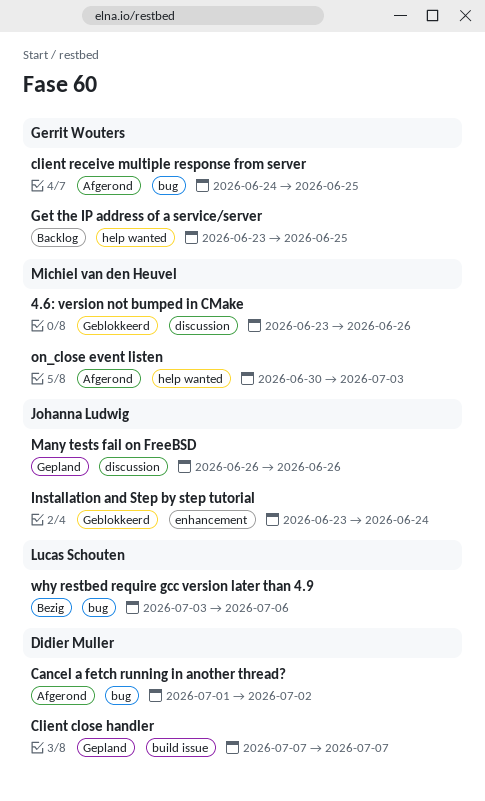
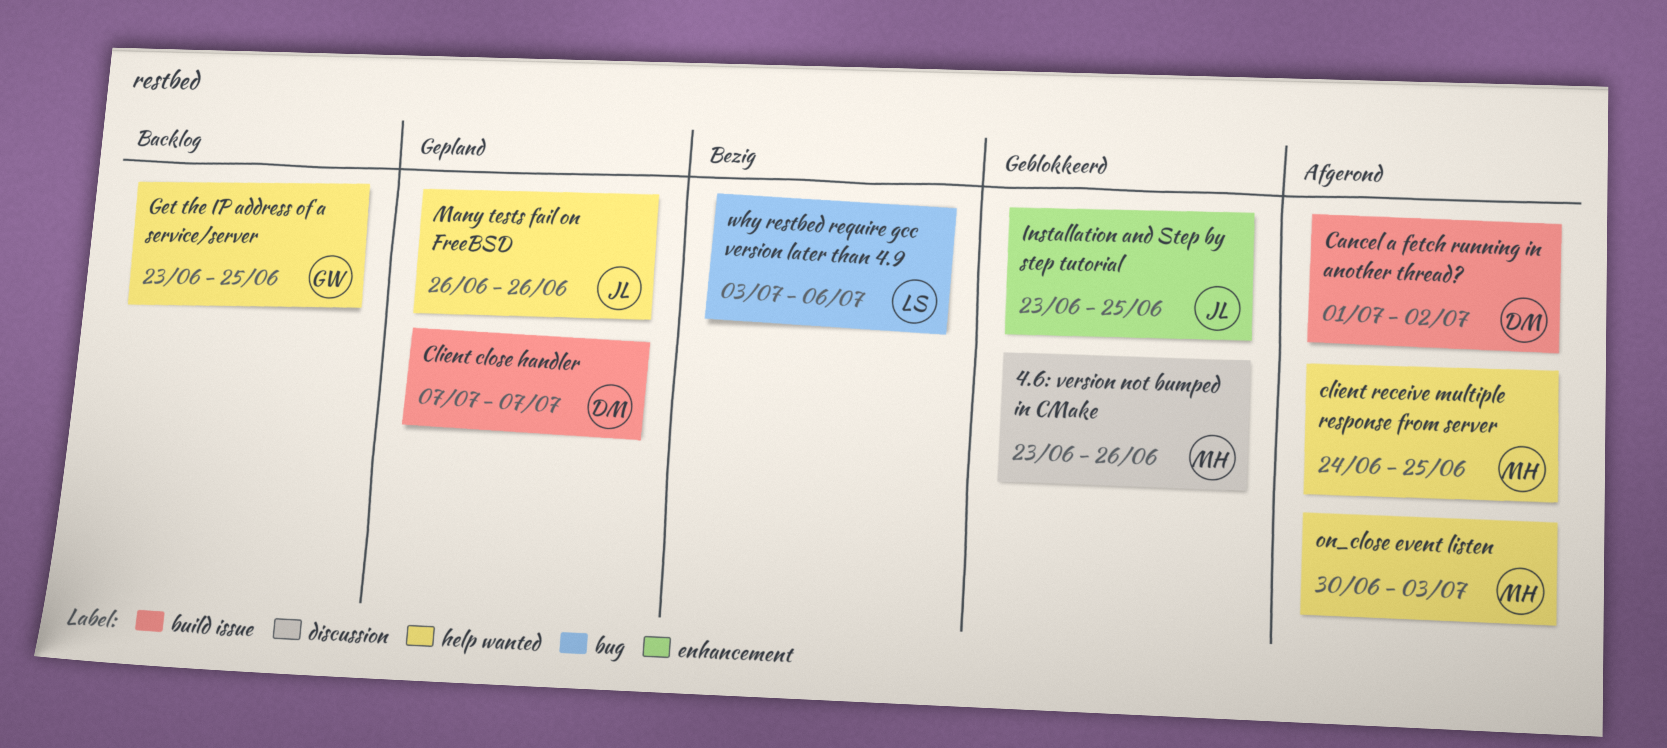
Cancel a fetch running in another thread?, label: bug -> build issue
client receive multiple response from server, owner: Gerrit Wouters -> Michiel van den Heuvel
client receive multiple response from server, label: bug -> help wanted
Installation and Step by step tutorial, due: Jun 24 -> Jun 25
Many tests fail on FreeBSD, label: discussion -> help wanted

